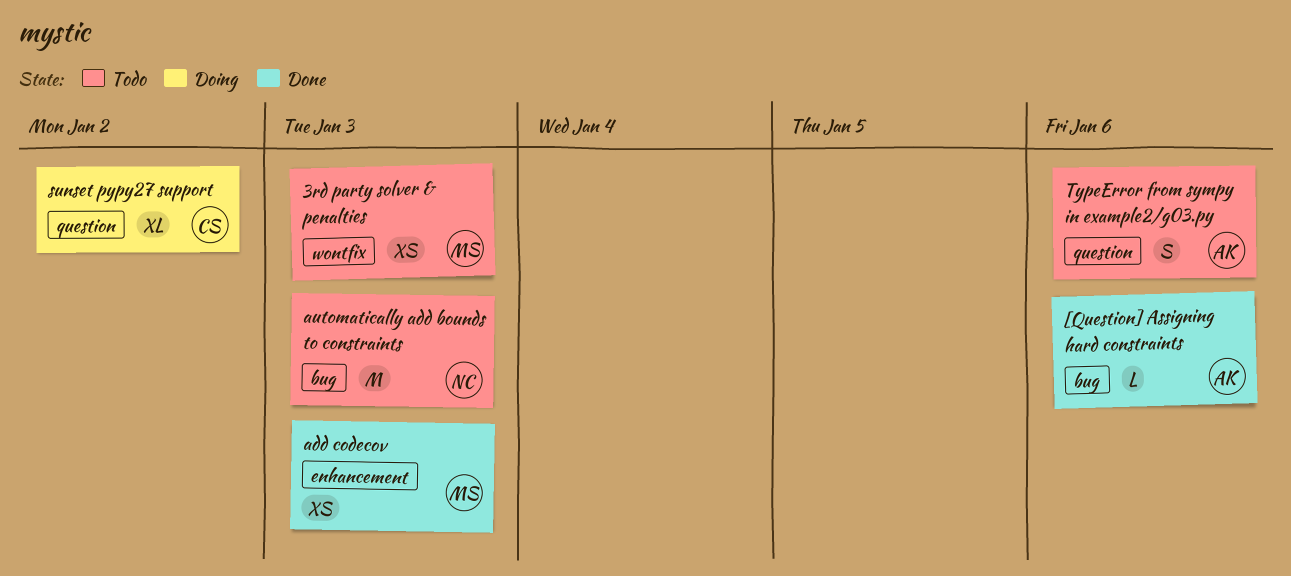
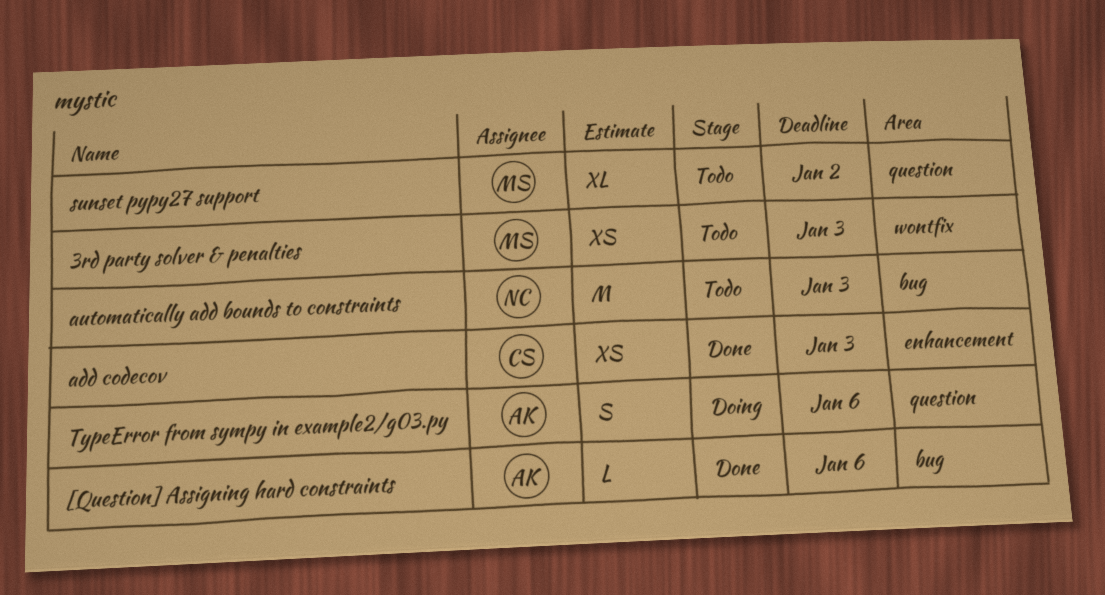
add codecov, owner: MS -> CS
sunset pypy27 support, status: Doing -> Todo
sunset pypy27 support, owner: CS -> MS
TypeError from sympy in example2/g03.py, status: Todo -> Doing

